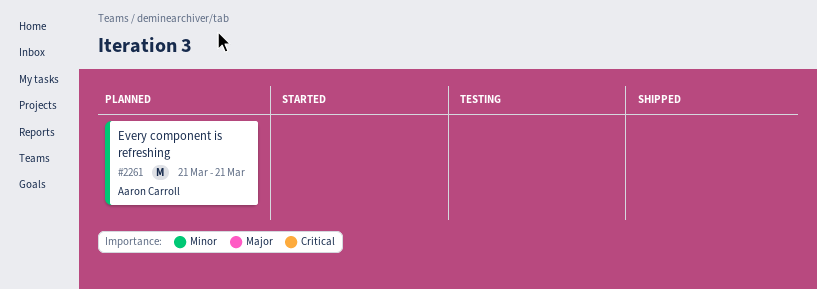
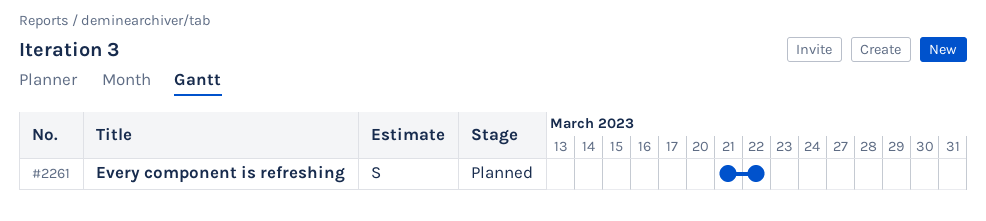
#2261, estimate: M -> S
#2261, due: Mar 21 -> Mar 22

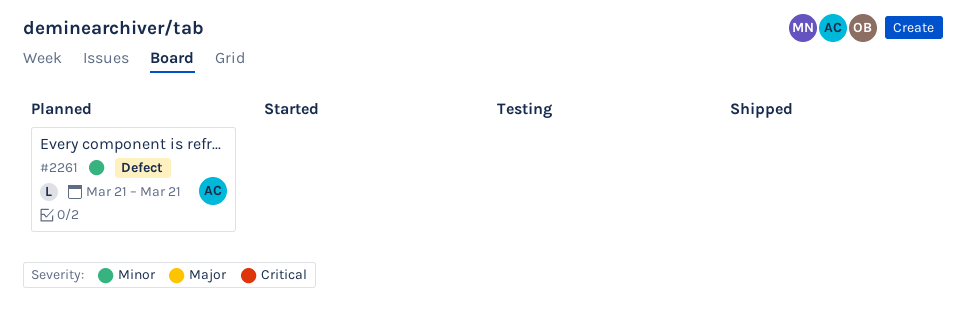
#2261, estimate: S -> L
#2261, due: Mar 22 -> Mar 21

